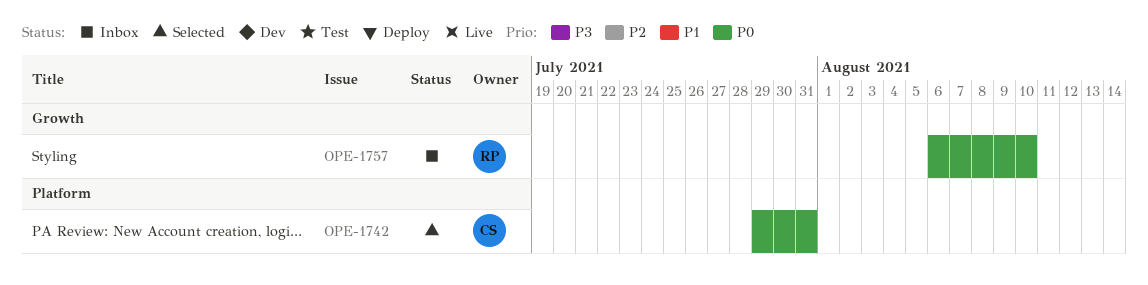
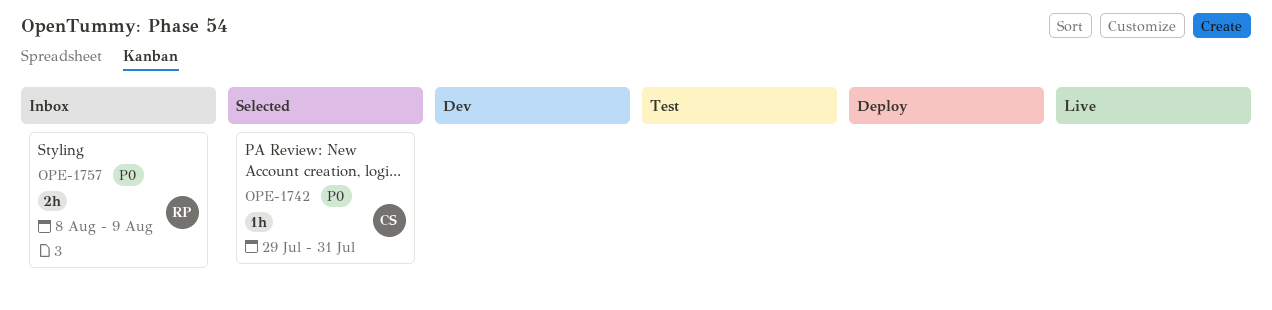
OPE-1757, start: Aug 6 -> Aug 8
OPE-1757, due: Aug 10 -> Aug 9

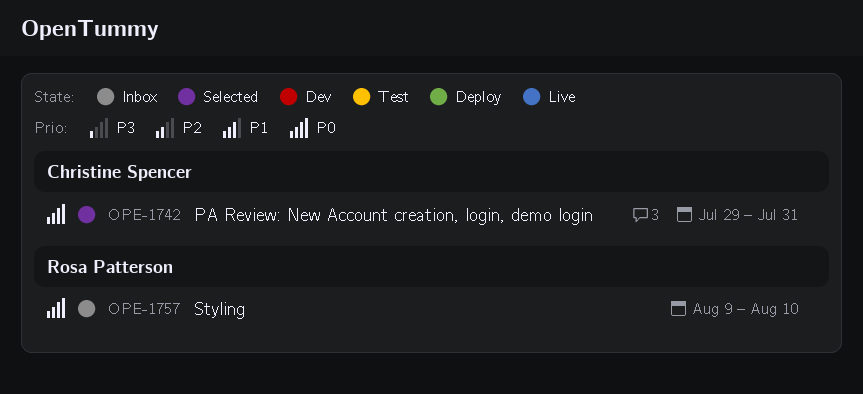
OPE-1757, start: Aug 8 -> Aug 9
OPE-1757, due: Aug 9 -> Aug 10

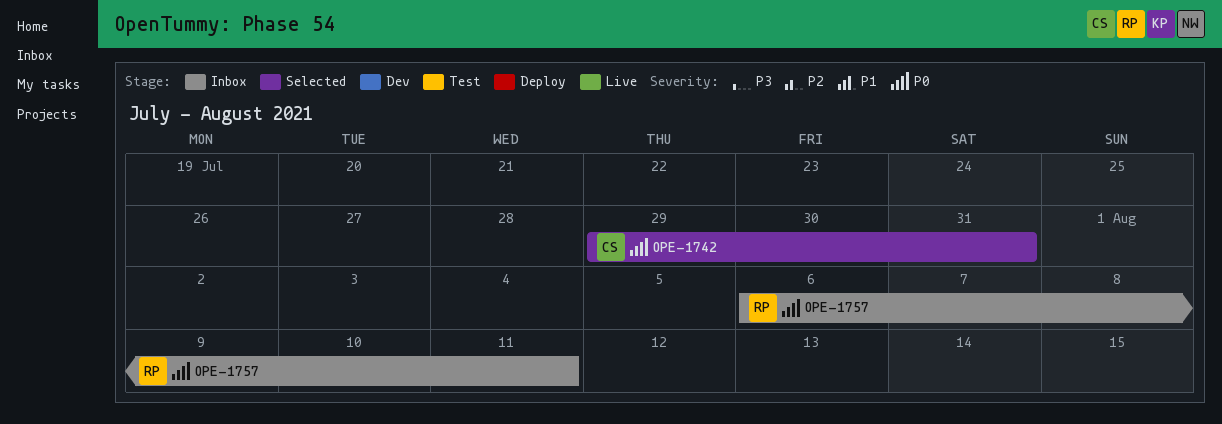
OPE-1757, start: Aug 9 -> Aug 6
OPE-1757, due: Aug 10 -> Aug 11

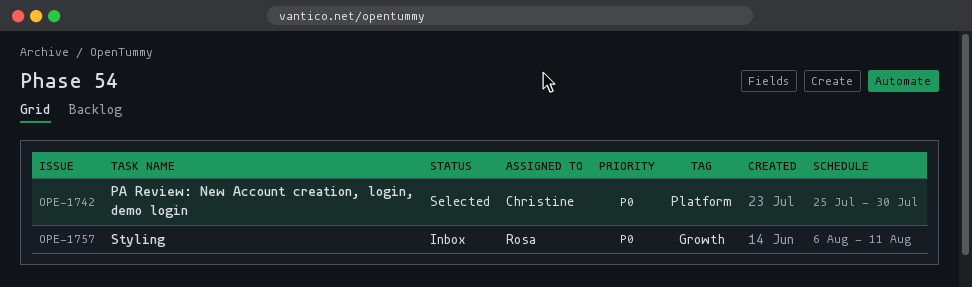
OPE-1742, start: Jul 29 -> Jul 25
OPE-1742, due: Jul 31 -> Jul 30

